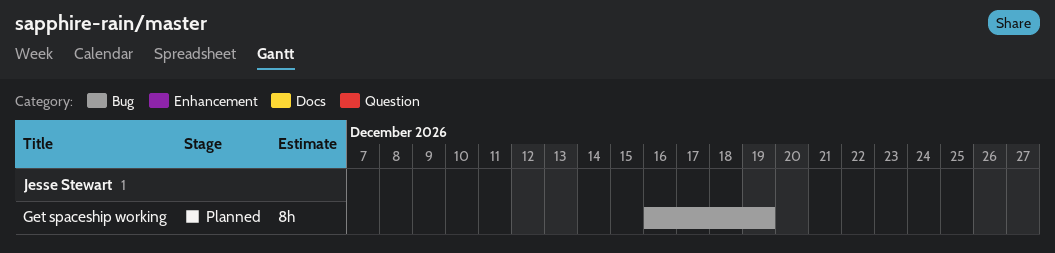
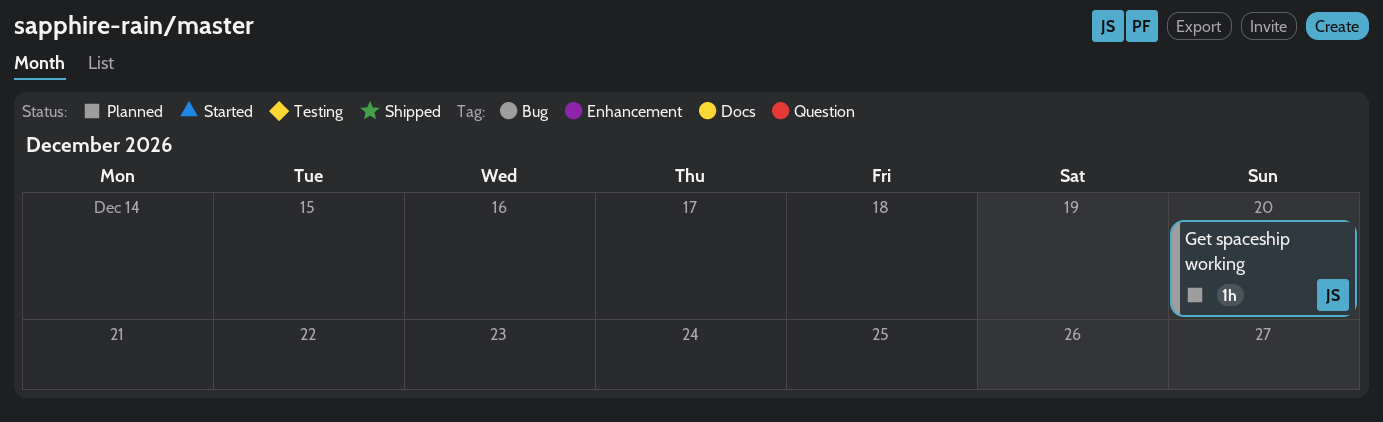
Get spaceship working, estimate: 8h -> 1h
Get spaceship working, due: Dec 19 -> Dec 20

